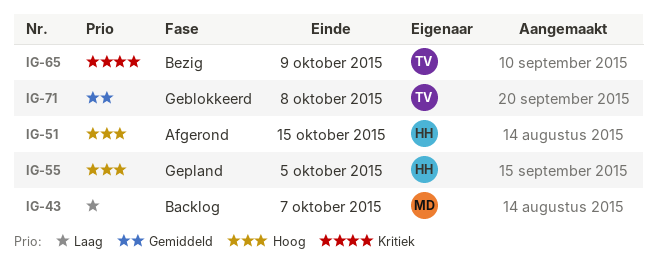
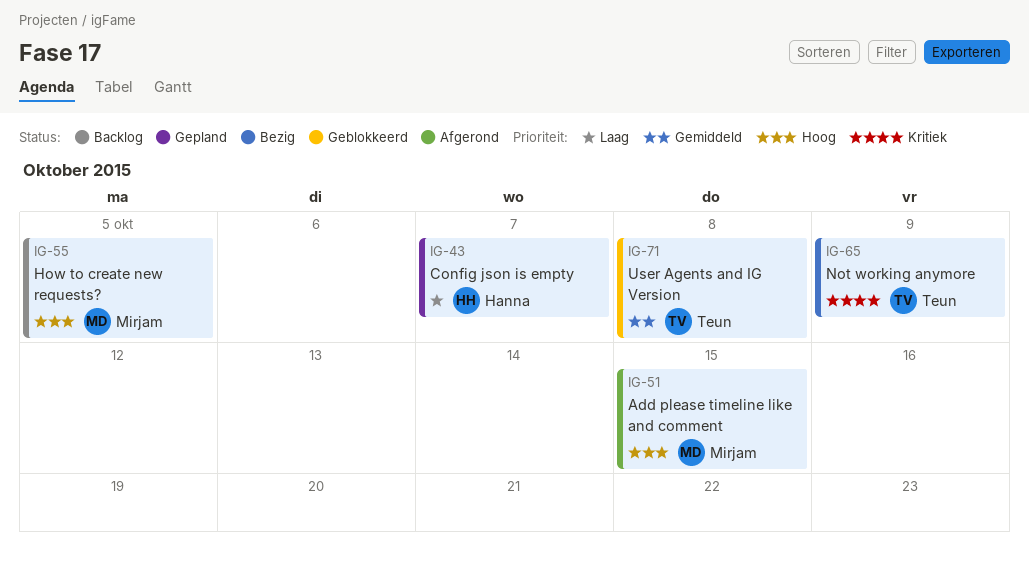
IG-43, status: Backlog -> Gepland
IG-43, owner: Mirjam -> Hanna
IG-51, owner: Hanna -> Mirjam
IG-55, status: Gepland -> Backlog
IG-55, owner: Hanna -> Mirjam

